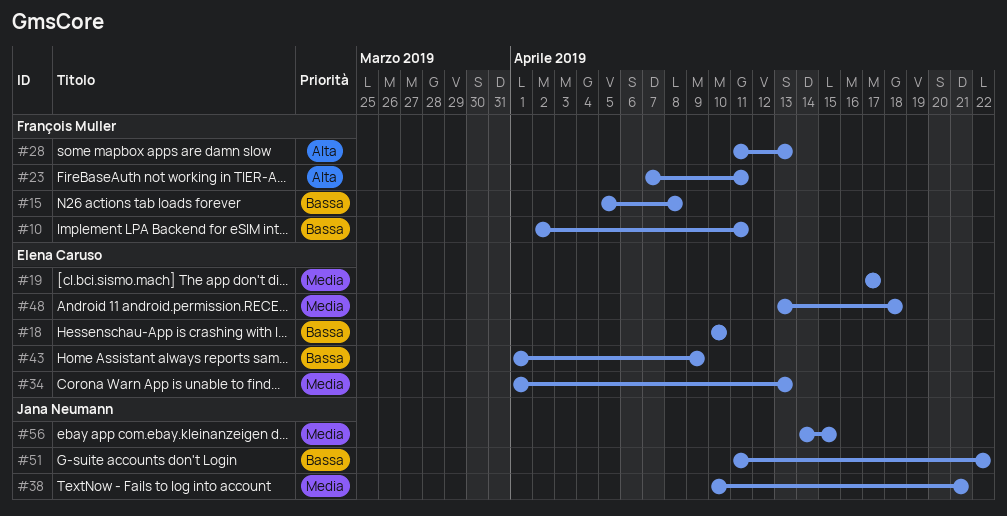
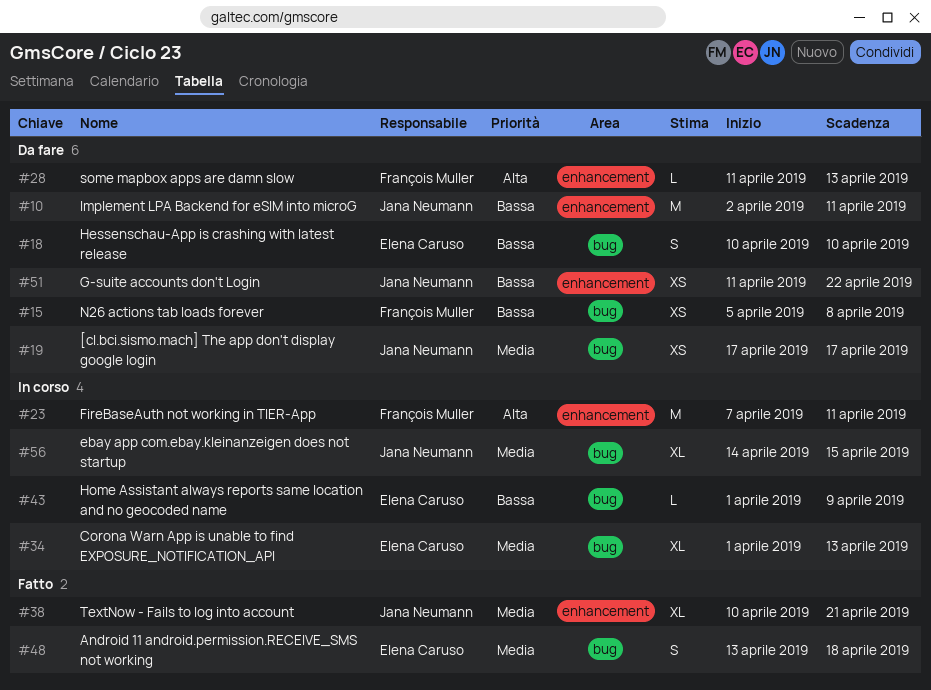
#10, owner: François Muller -> Jana Neumann
#19, owner: Elena Caruso -> Jana Neumann

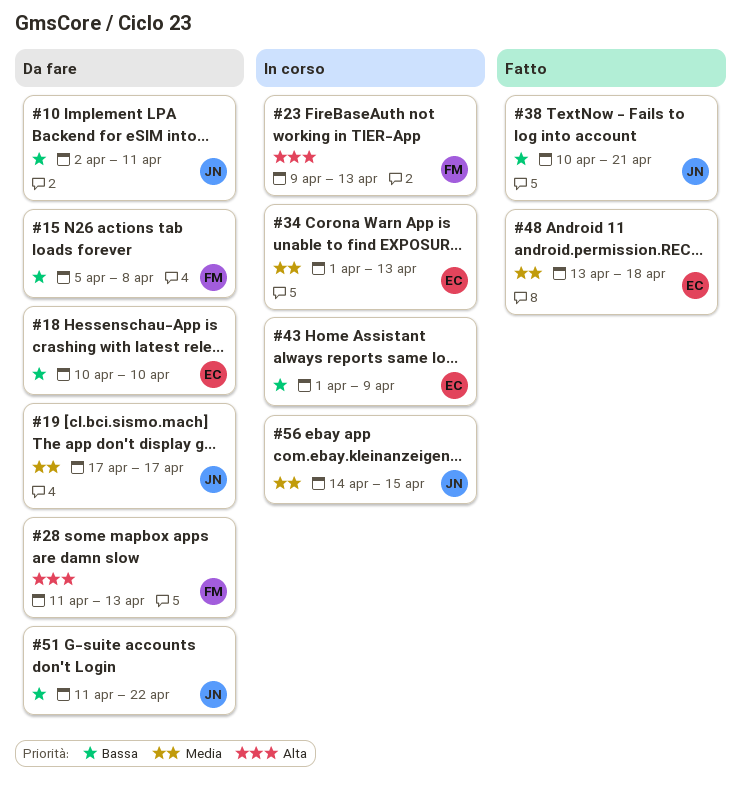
#23, start: Apr 7 -> Apr 9
#23, due: Apr 11 -> Apr 13
#38, priority: Media -> Bassa

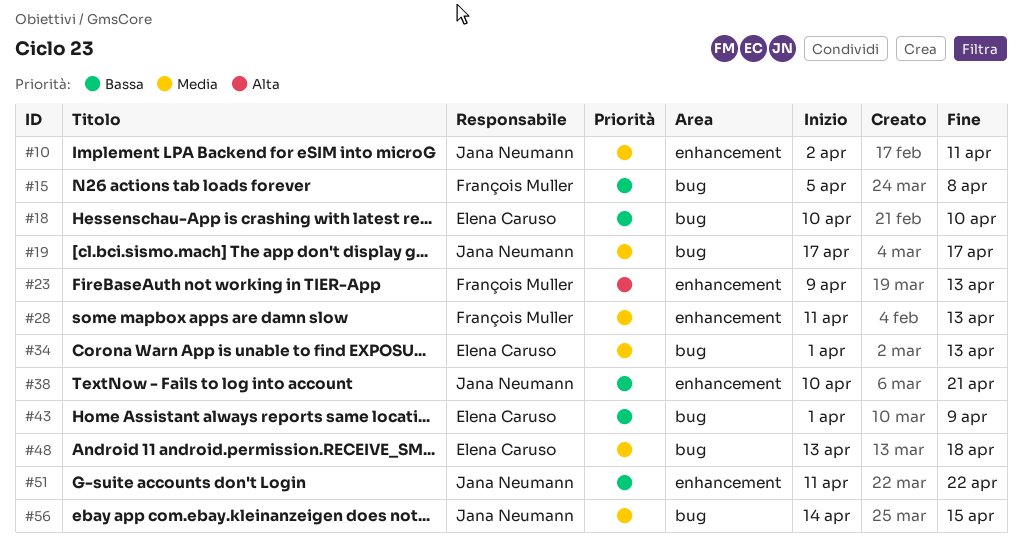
#10, priority: Bassa -> Media
#28, priority: Alta -> Media

